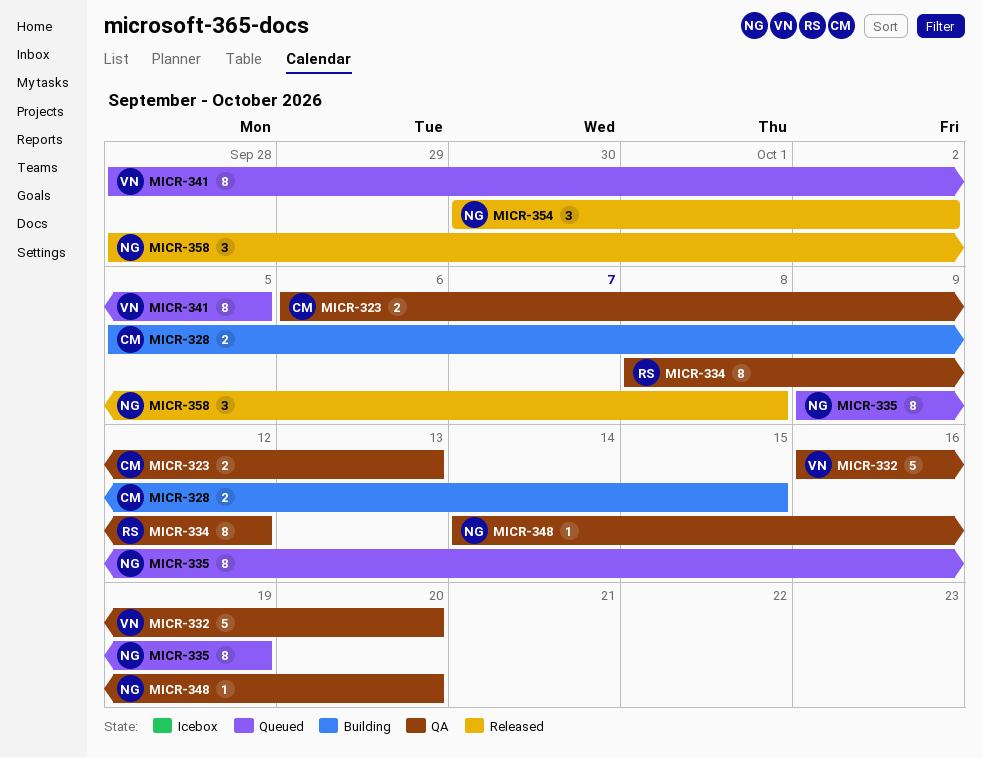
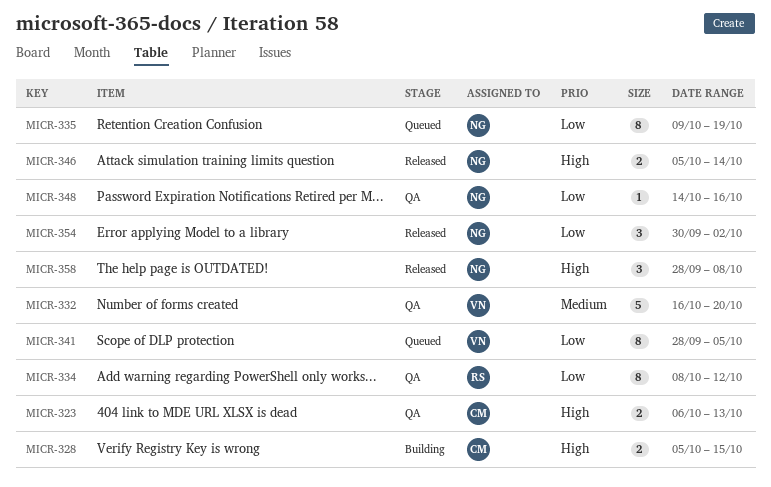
MICR-346: none -> present
MICR-348, due: Oct 20 -> Oct 16

